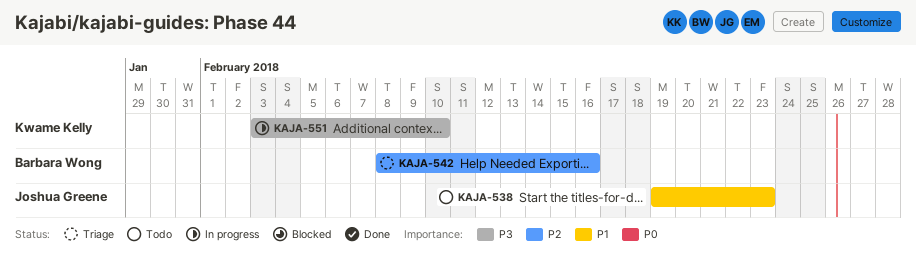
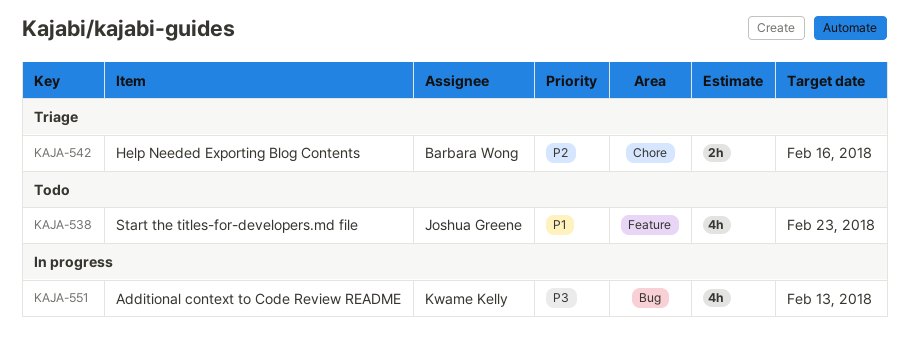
KAJA-551, due: Feb 10 -> Feb 13

